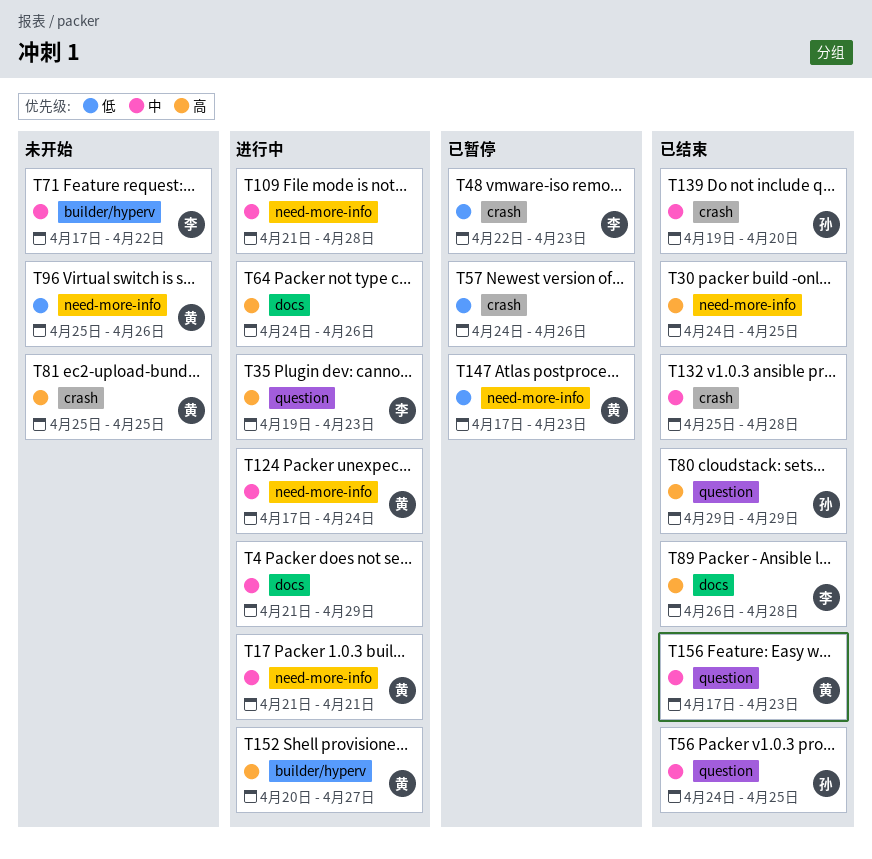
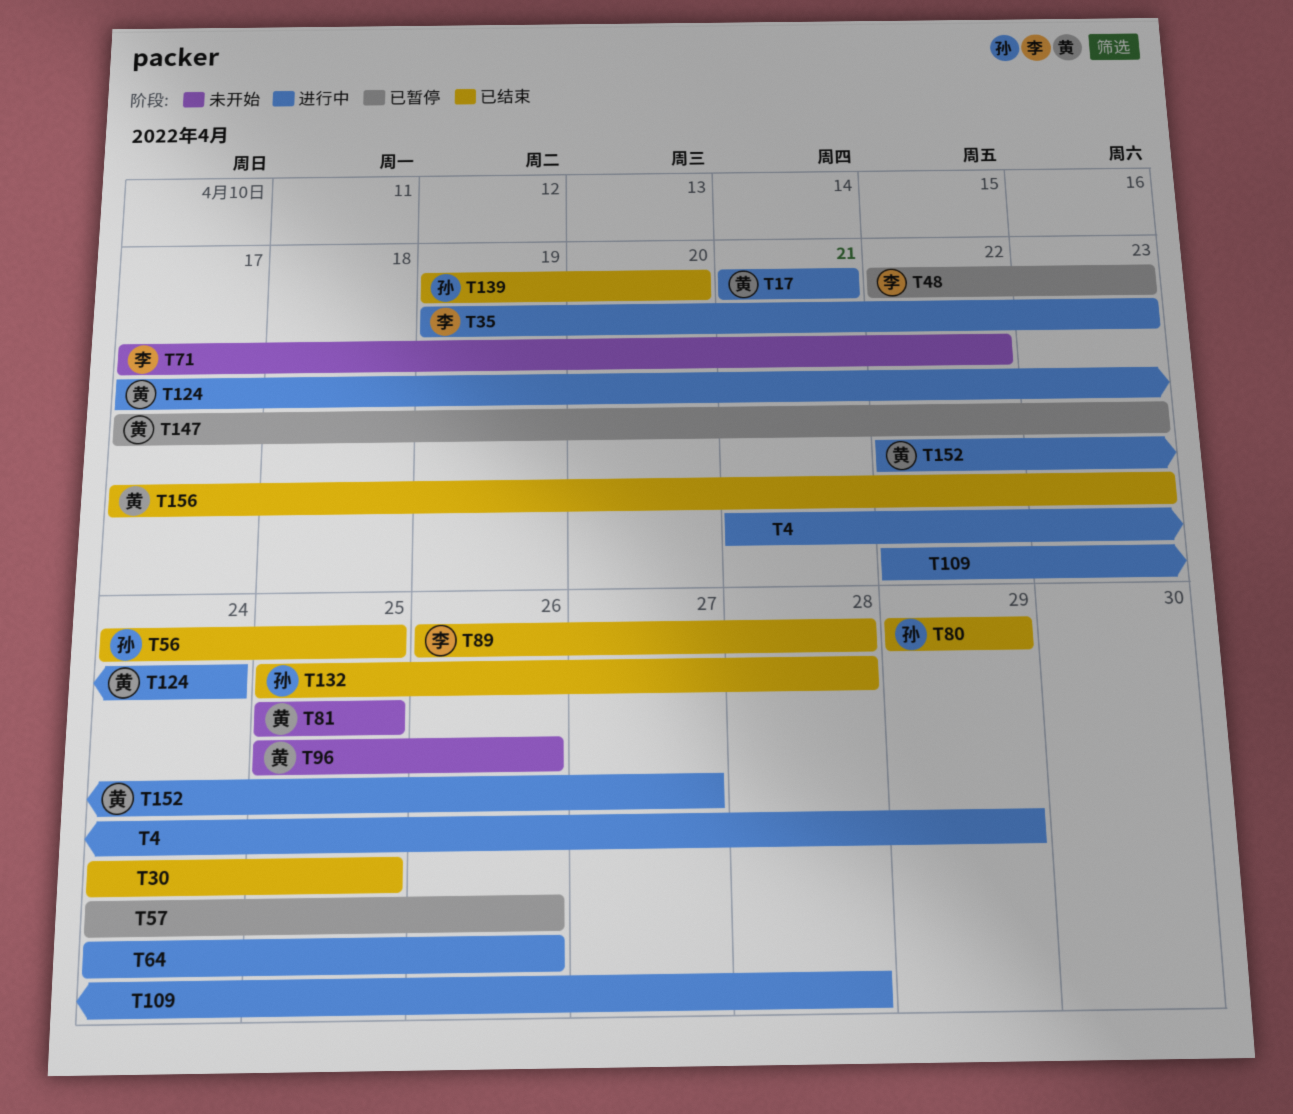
T109, start: Apr 21 -> Apr 22
T132, owner: none -> 孙
T152, start: Apr 20 -> Apr 22

